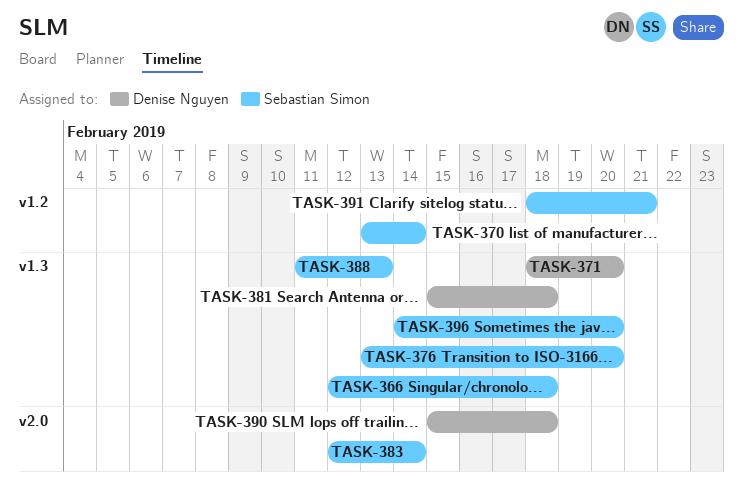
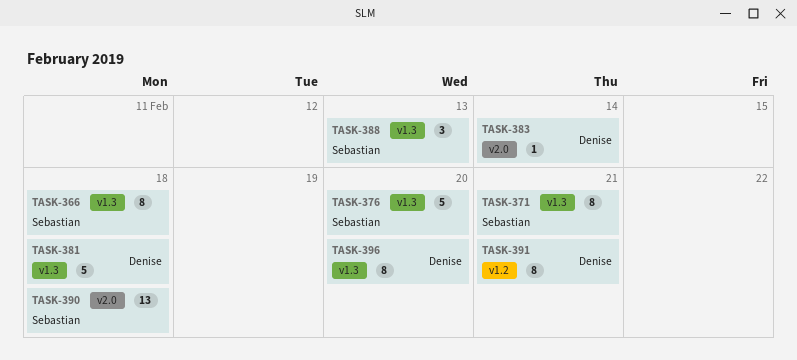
TASK-370: present -> none
TASK-371, owner: Denise Nguyen -> Sebastian Simon
TASK-371, due: Feb 20 -> Feb 21
TASK-383, owner: Sebastian Simon -> Denise Nguyen
TASK-390, owner: Denise Nguyen -> Sebastian Simon
TASK-391, owner: Sebastian Simon -> Denise Nguyen
TASK-396, owner: Sebastian Simon -> Denise Nguyen

